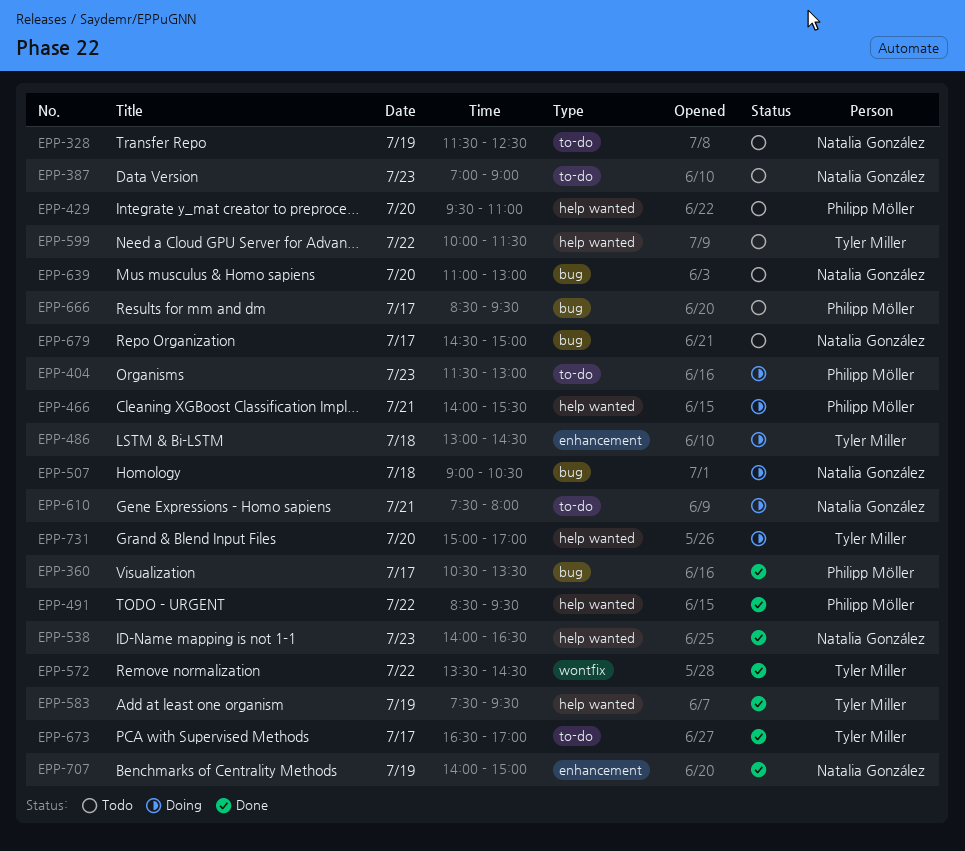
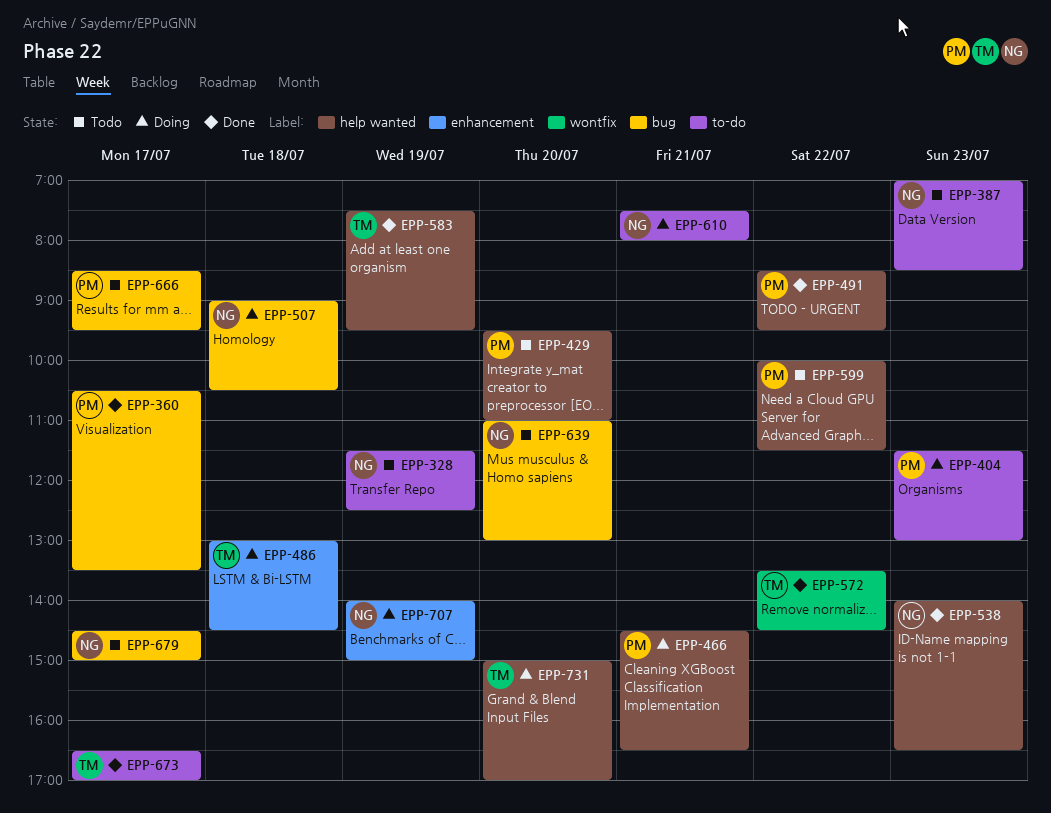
EPP-387, ends: 09:00 -> 08:30
EPP-466, begins: 14:00 -> 14:30
EPP-466, ends: 15:30 -> 16:30
EPP-599, owner: Tyler Miller -> Philipp Möller
EPP-707, status: Done -> Doing

